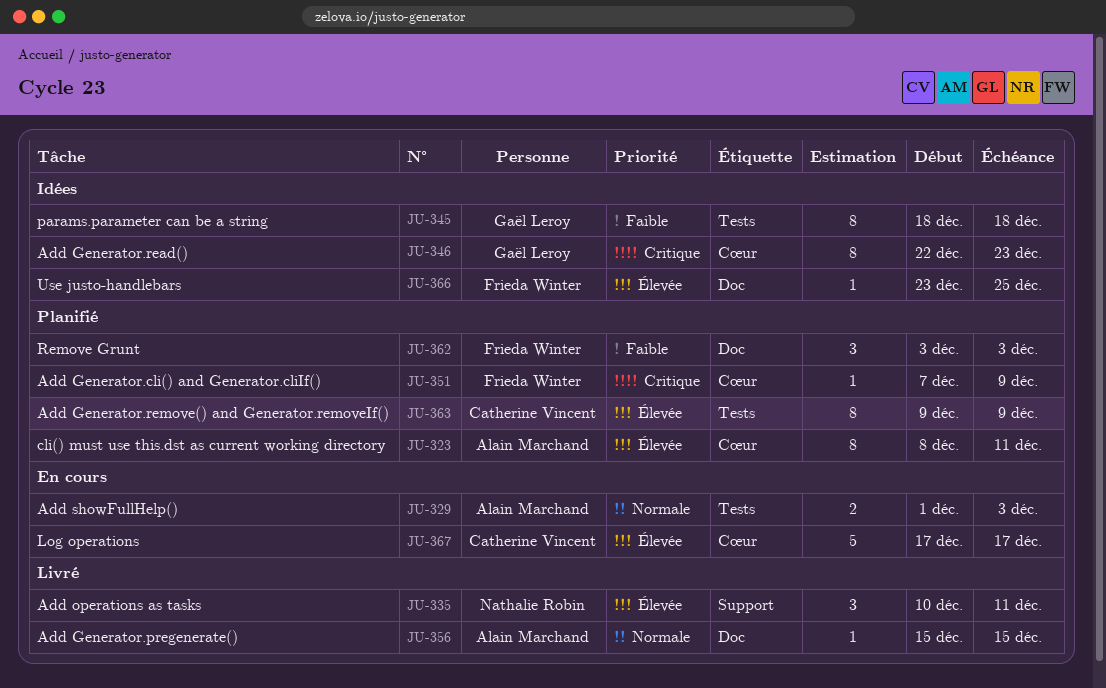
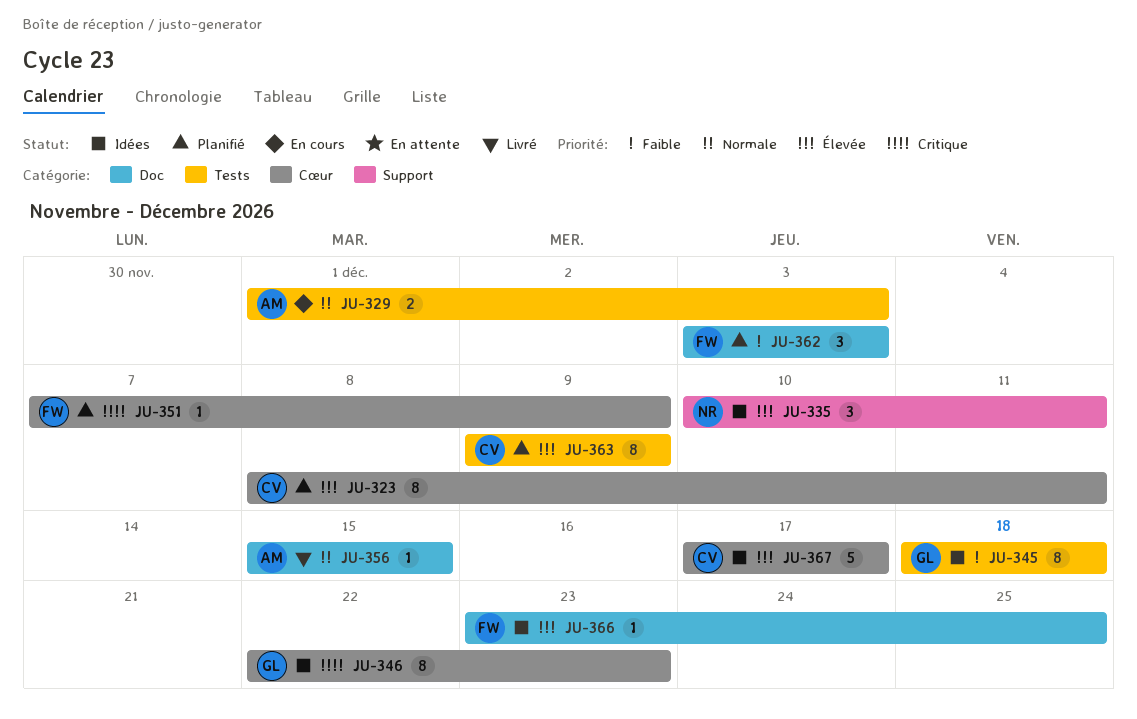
JU-323, owner: Alain Marchand -> Catherine Vincent
JU-335, status: Livré -> Idées
JU-367, status: En cours -> Idées

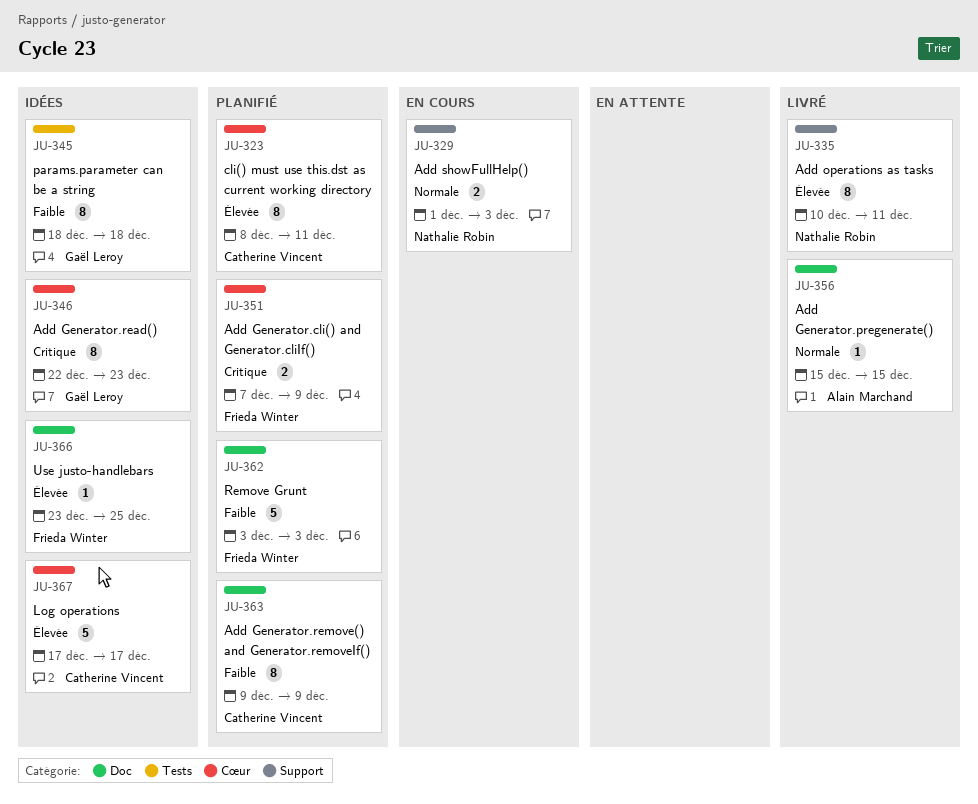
JU-329, owner: Alain Marchand -> Nathalie Robin
JU-329, label: Tests -> Support
JU-335, status: Idées -> Livré
JU-335, estimate: 3 -> 8
JU-351, estimate: 1 -> 2
JU-362, estimate: 3 -> 5
JU-363, priority: Élevée -> Faible
JU-363, label: Tests -> Doc

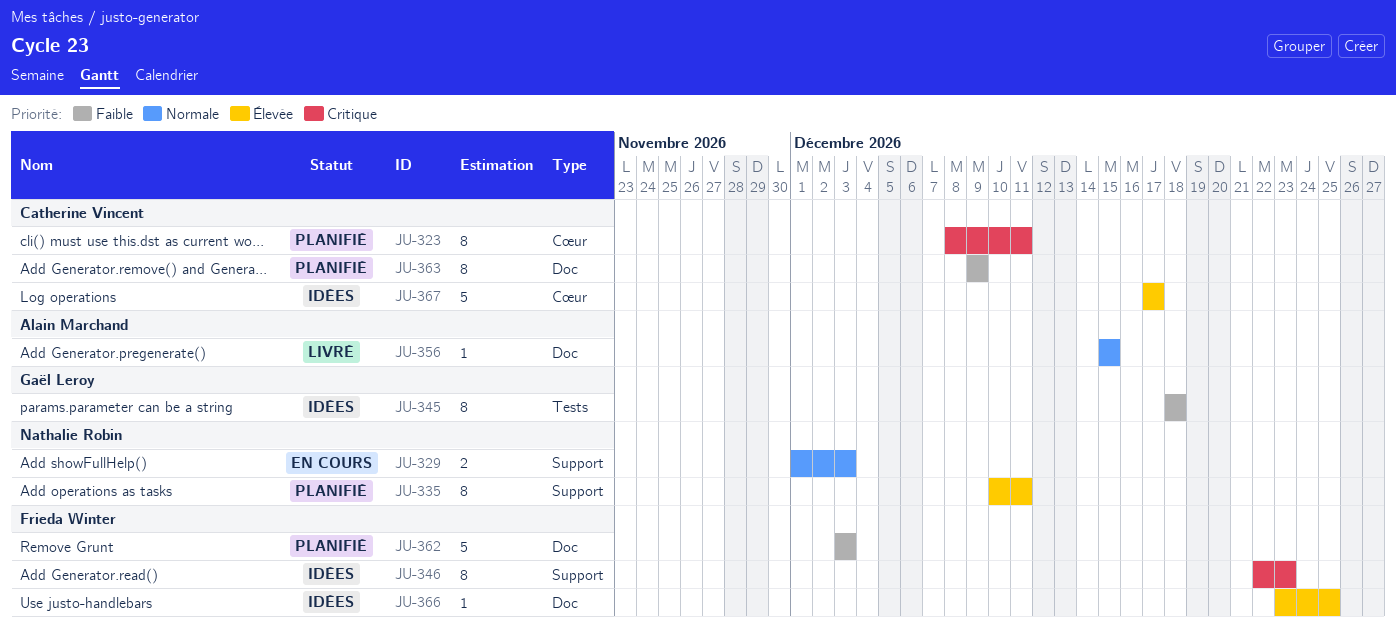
JU-323, priority: Élevée -> Critique
JU-335, status: Livré -> Planifié
JU-346, owner: Gaël Leroy -> Frieda Winter
JU-346, label: Cœur -> Support
JU-351: present -> none

